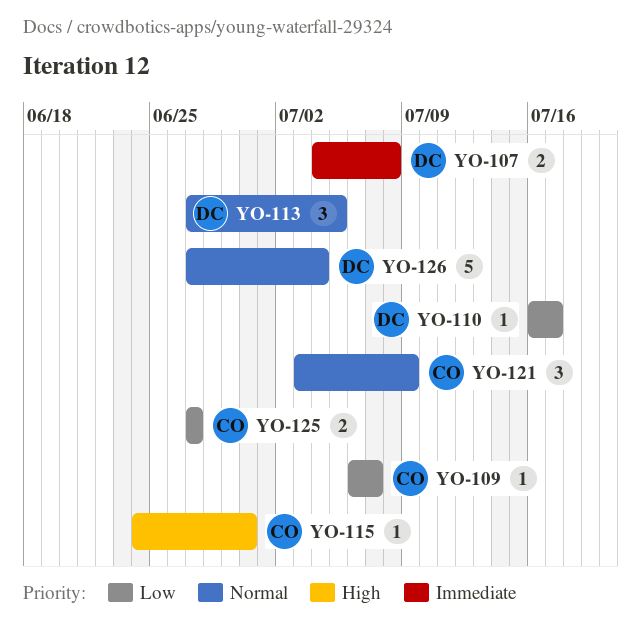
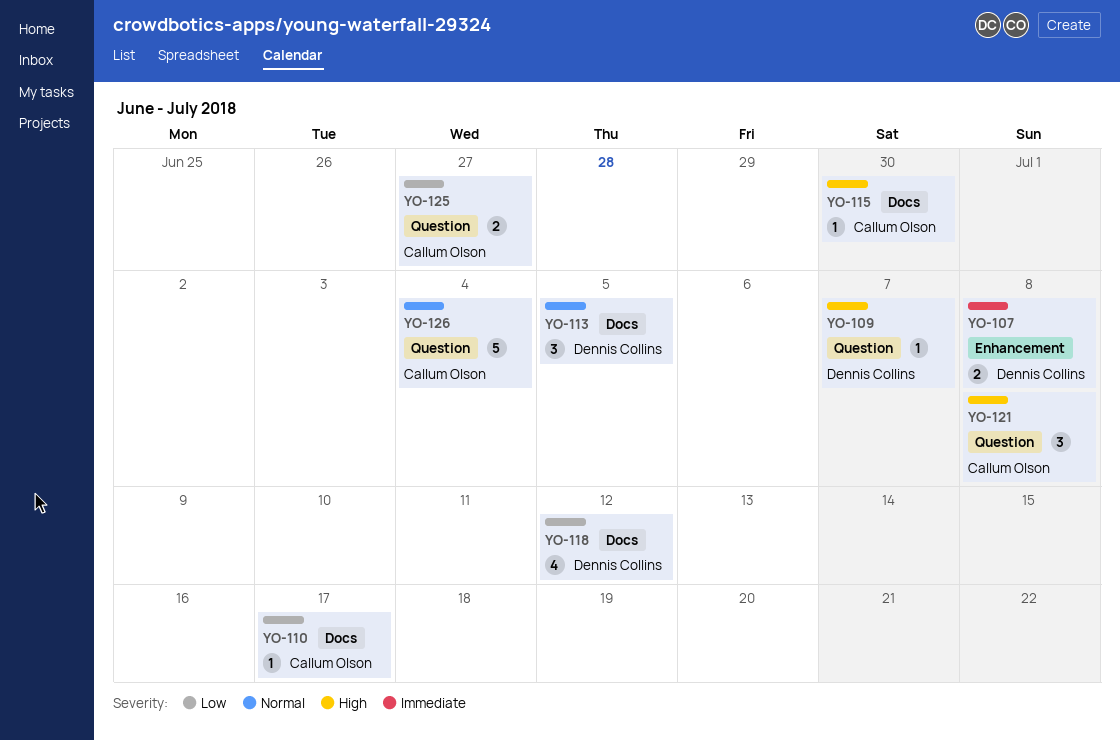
YO-109, owner: Callum Olson -> Dennis Collins
YO-109, priority: Low -> High
YO-110, owner: Dennis Collins -> Callum Olson
YO-118: none -> present
YO-121, priority: Normal -> High
YO-121, due: Jul 9 -> Jul 8
YO-126, owner: Dennis Collins -> Callum Olson

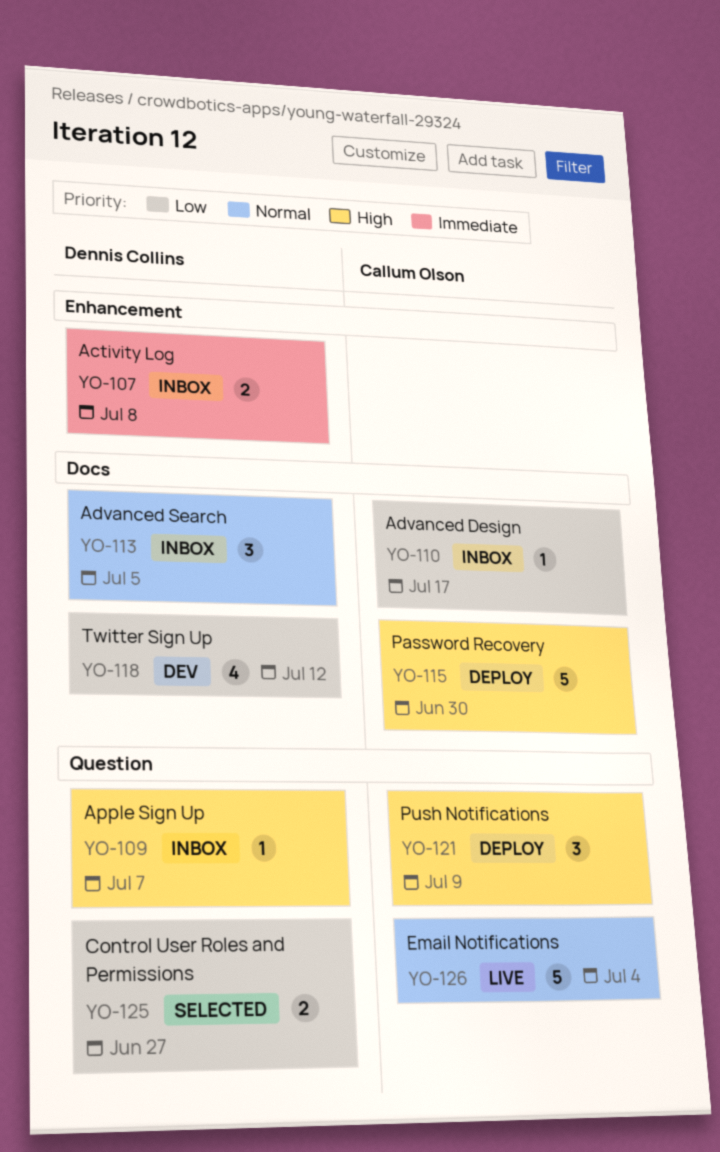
YO-115, estimate: 1 -> 5
YO-121, due: Jul 8 -> Jul 9
YO-125, owner: Callum Olson -> Dennis Collins

